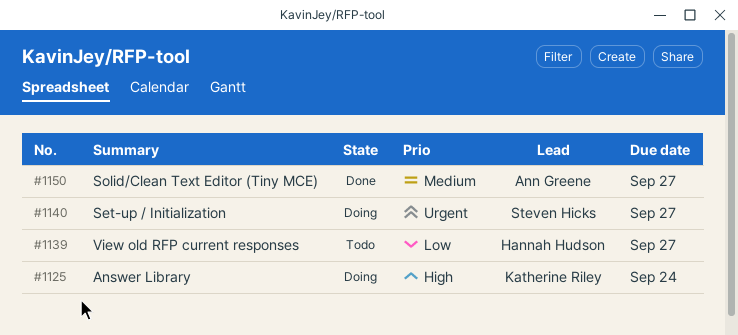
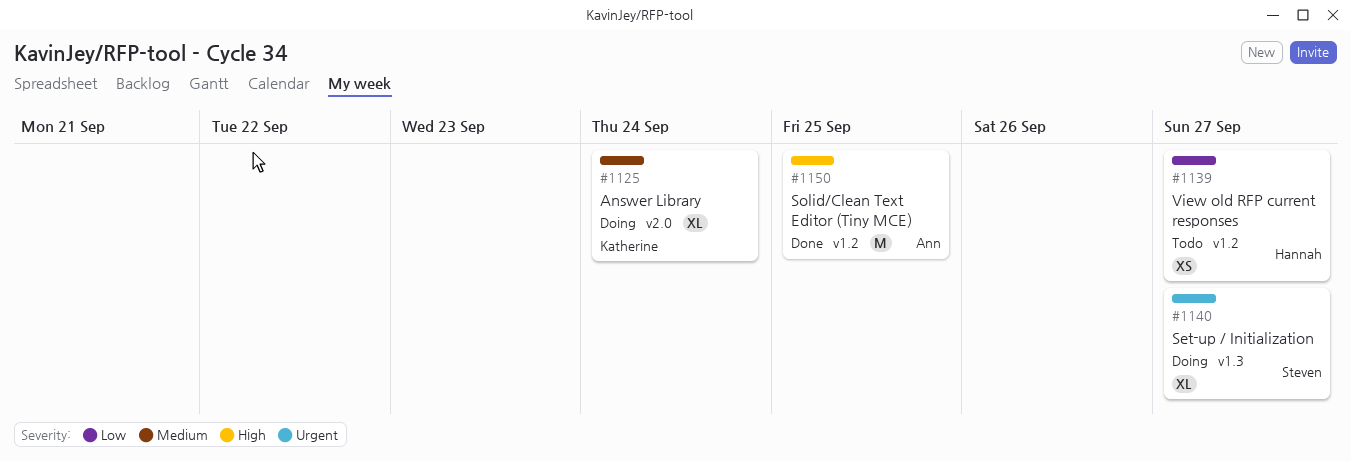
#1125, priority: High -> Medium
#1150, priority: Medium -> High
#1150, due: Sep 27 -> Sep 25

